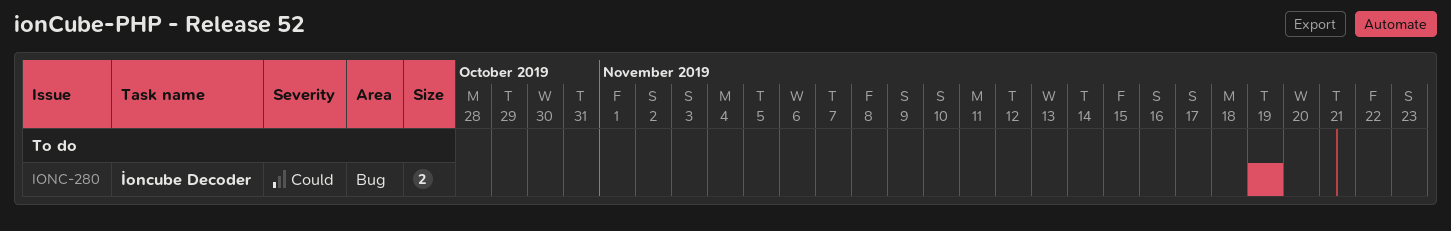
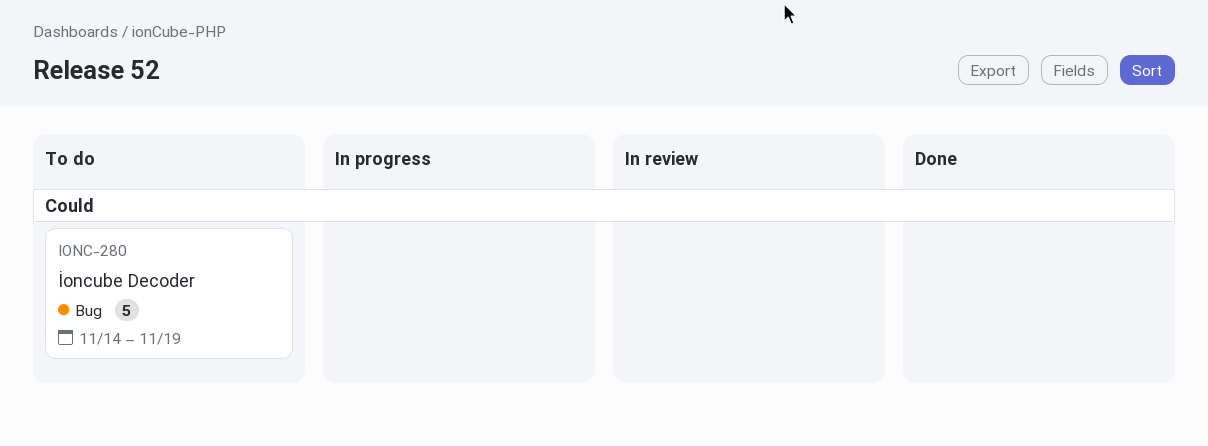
IONC-280, estimate: 2 -> 5
IONC-280, start: Nov 19 -> Nov 14

